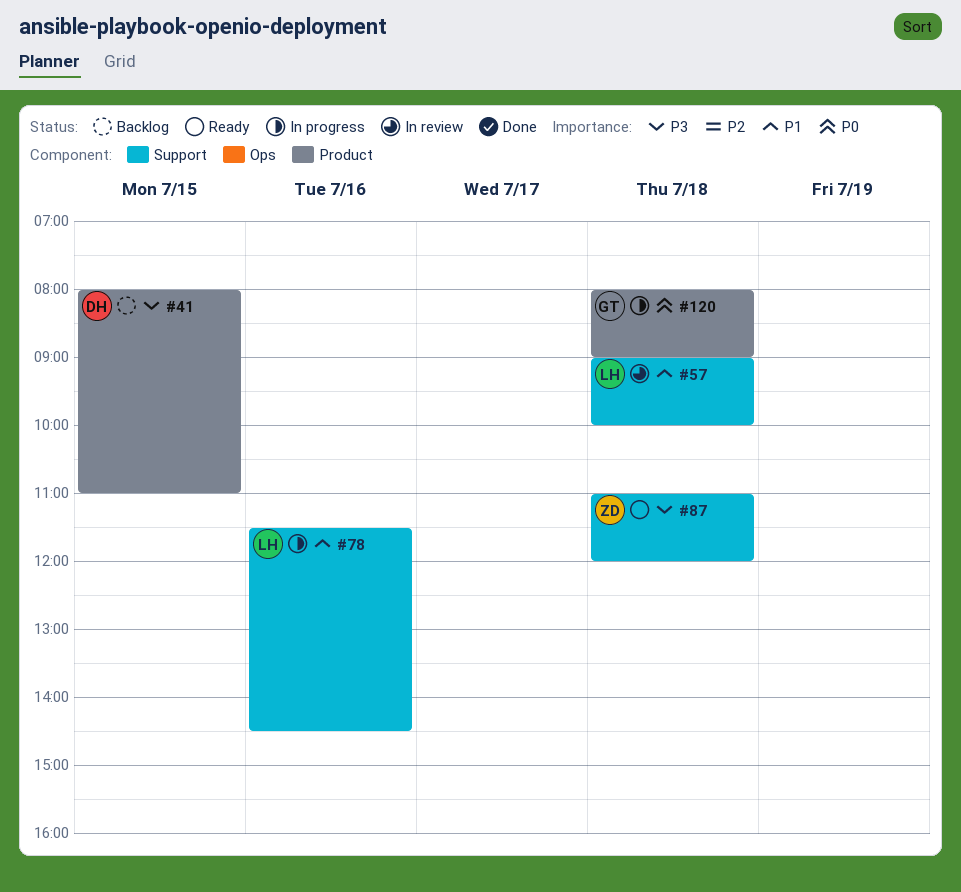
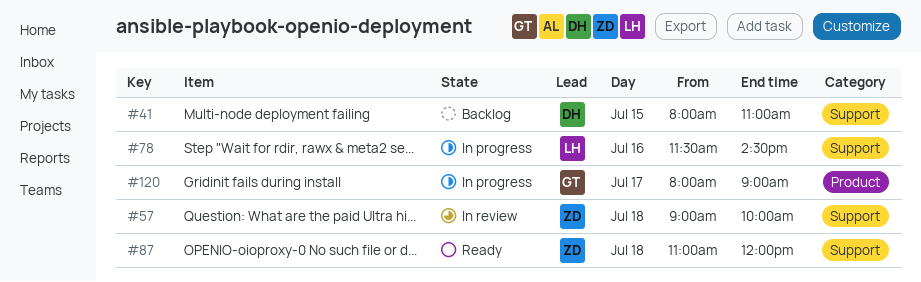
#41, label: Product -> Support
#57, owner: LH -> ZD
#120, day: Jul 18 -> Jul 17

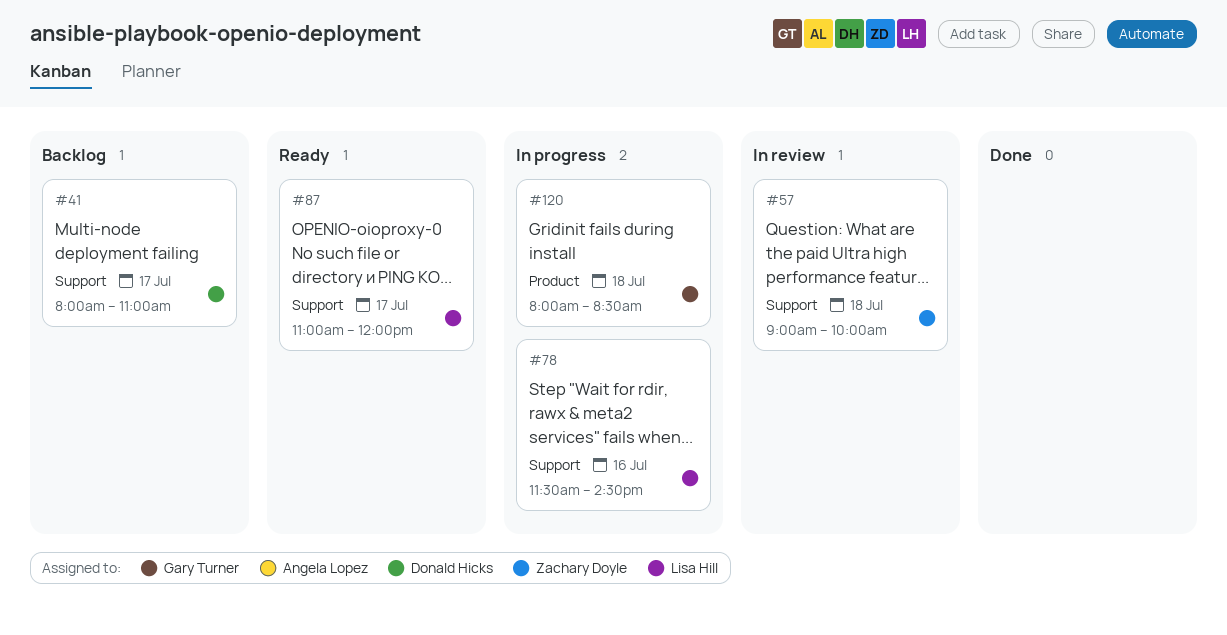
#41, day: Jul 15 -> Jul 17
#87, owner: Zachary Doyle -> Lisa Hill
#87, day: Jul 18 -> Jul 17
#120, day: Jul 17 -> Jul 18
#120, ends: 09:00 -> 08:30

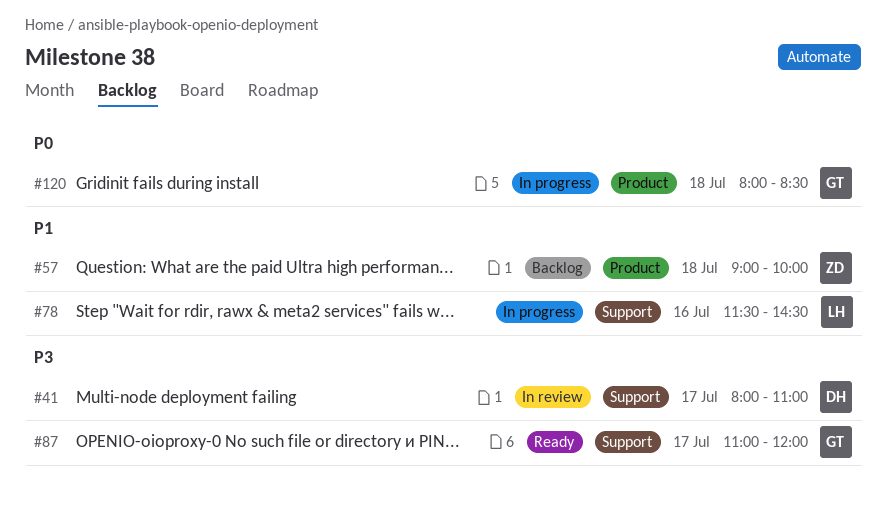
#41, status: Backlog -> In review
#57, status: In review -> Backlog
#57, label: Support -> Product
#87, owner: Lisa Hill -> Gary Turner

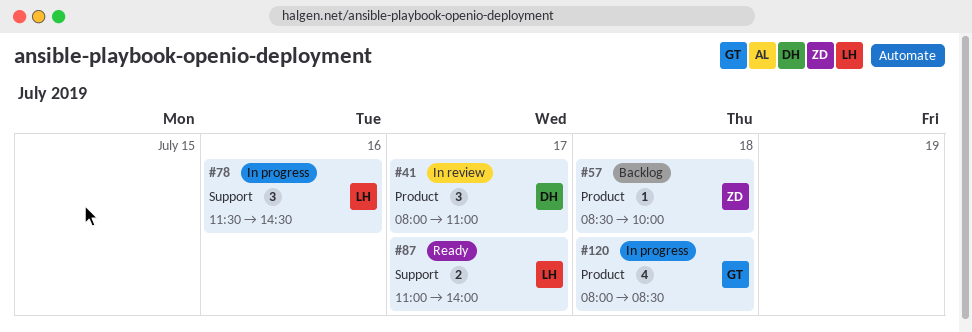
#41, label: Support -> Product
#57, begins: 09:00 -> 08:30
#87, owner: GT -> LH
#87, ends: 12:00 -> 14:00

